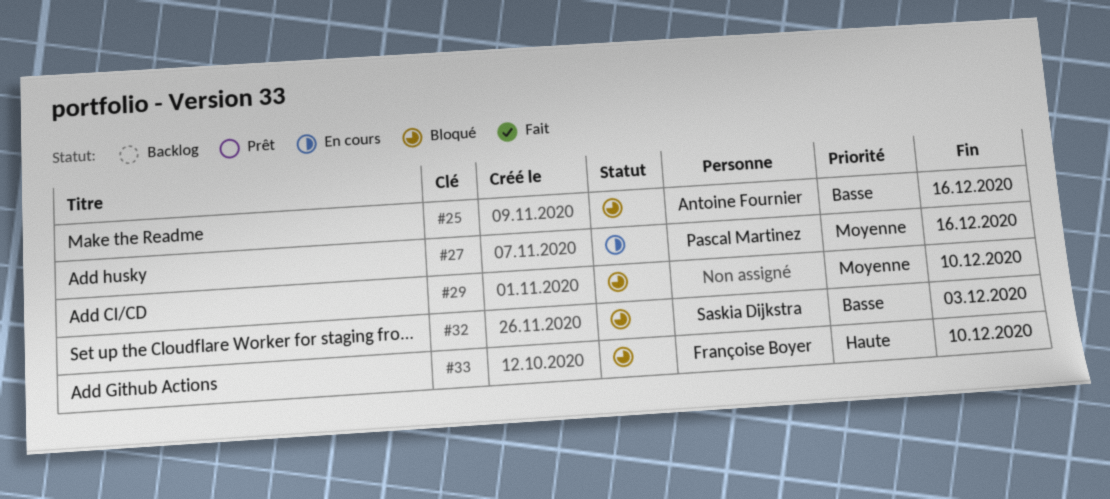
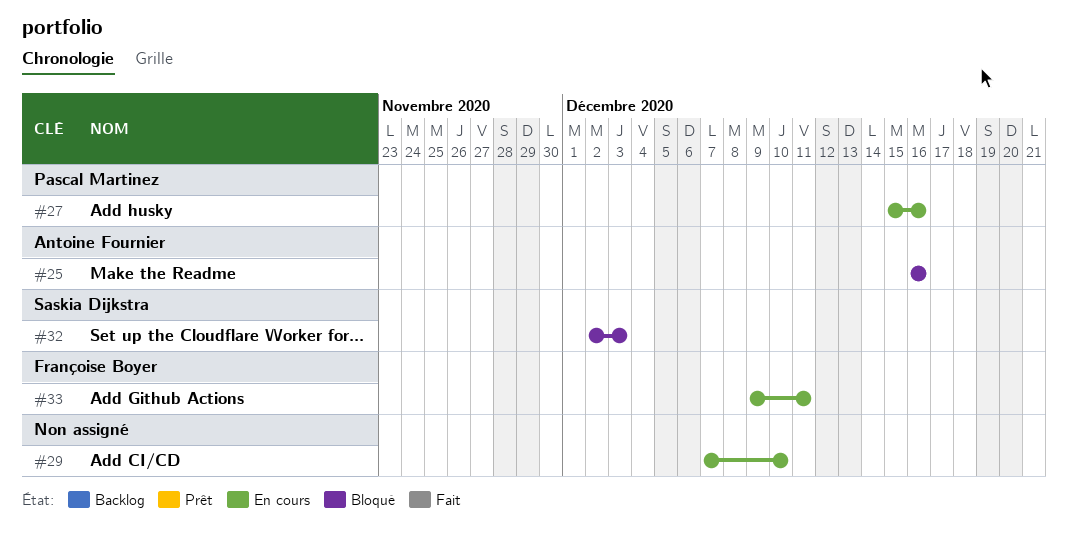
#29, status: Bloqué -> En cours
#33, status: Bloqué -> En cours
#33, due: Dec 10 -> Dec 11

